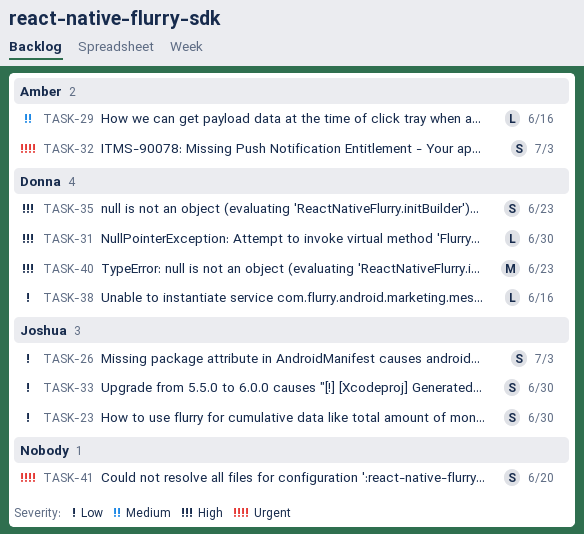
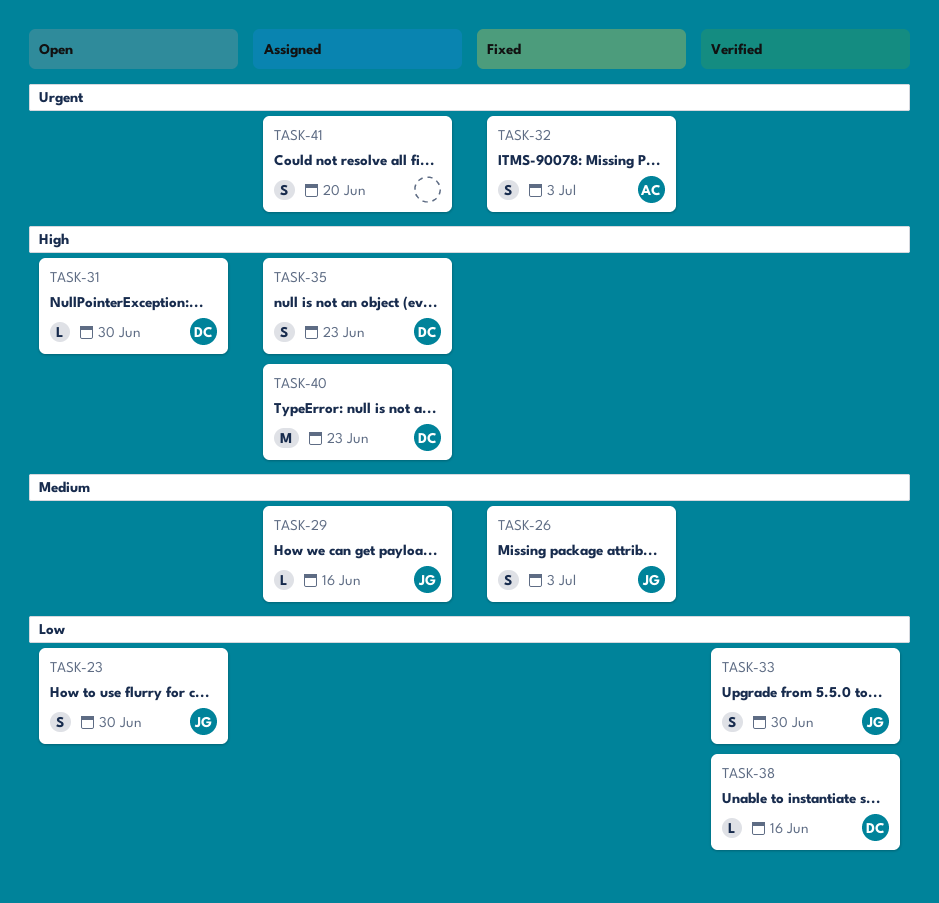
TASK-26, priority: Low -> Medium
TASK-29, owner: Amber -> Joshua

